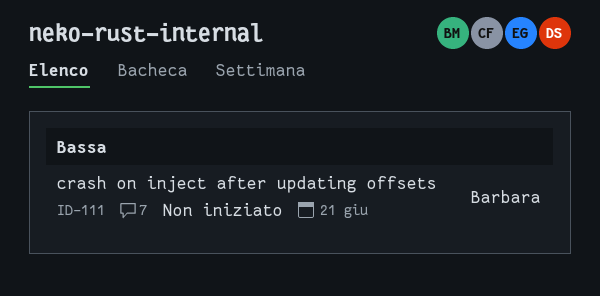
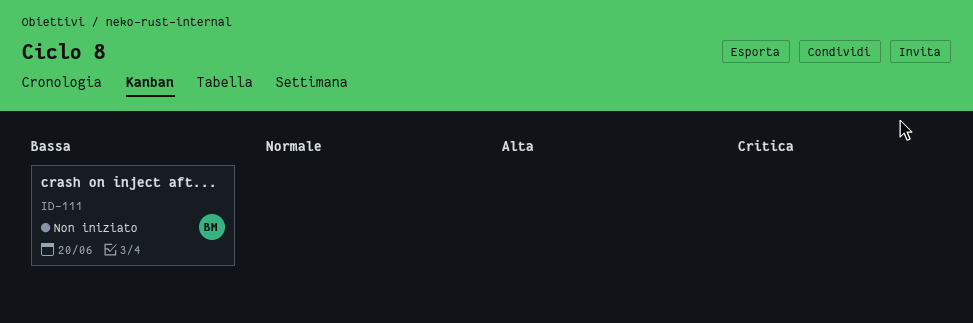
ID-111, due: Jun 21 -> Jun 20

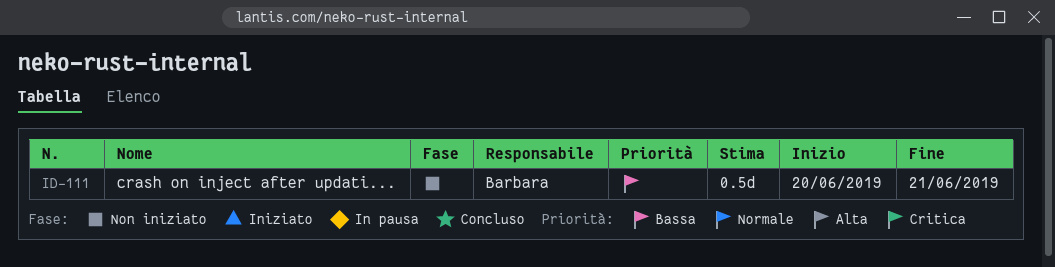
ID-111, due: Jun 20 -> Jun 21

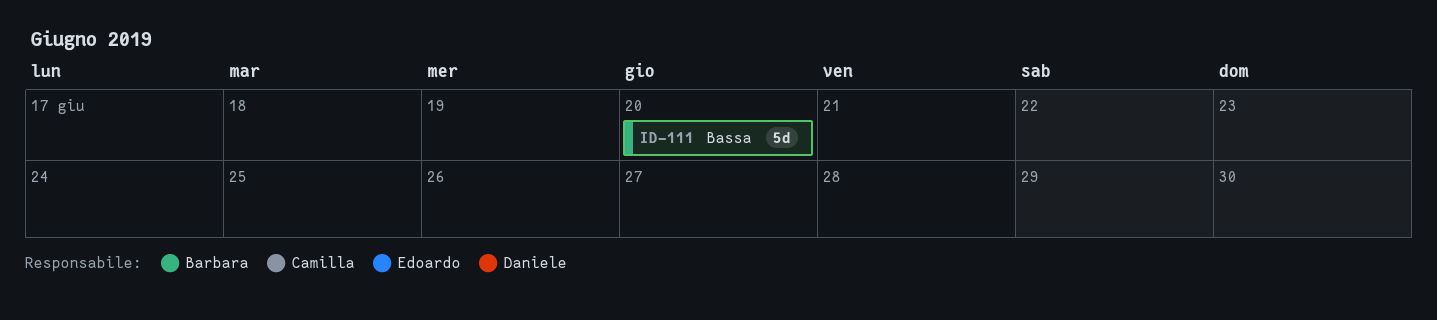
ID-111, estimate: 0.5d -> 5d
ID-111, due: Jun 21 -> Jun 20

